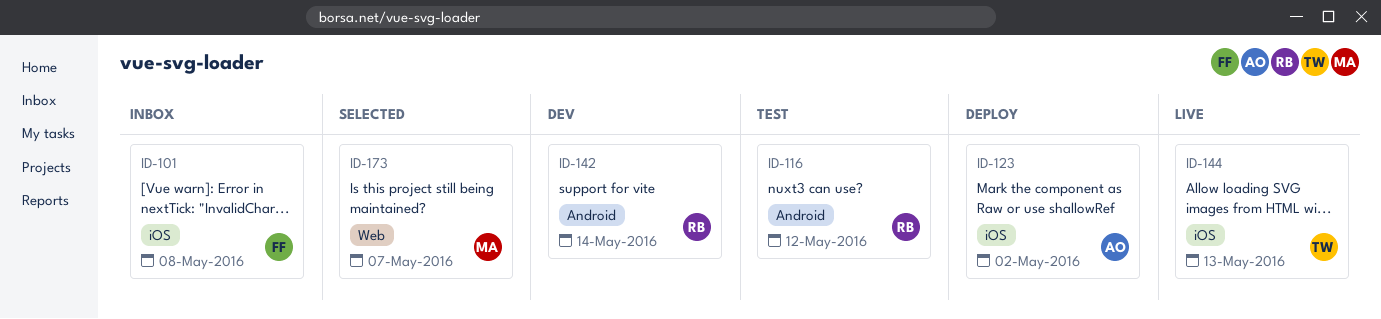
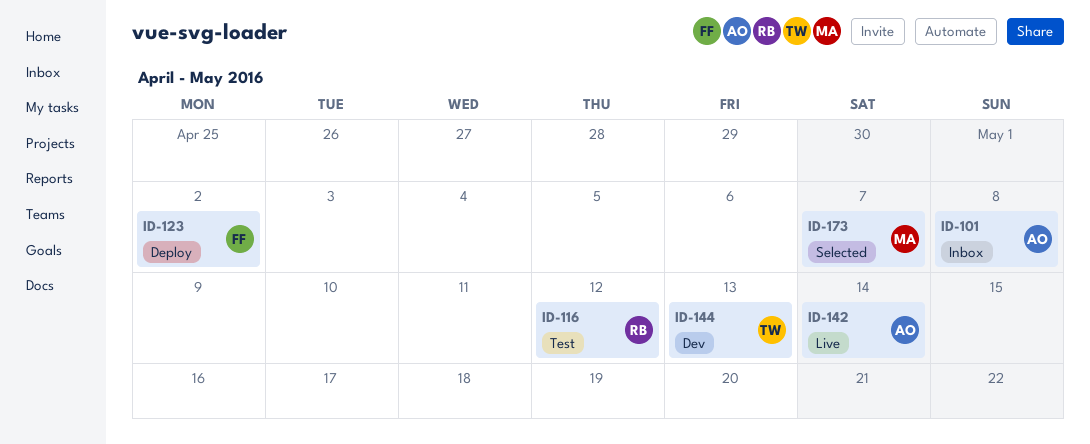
ID-101, owner: FF -> AO
ID-123, owner: AO -> FF
ID-142, status: Dev -> Live
ID-142, owner: RB -> AO
ID-144, status: Live -> Dev

